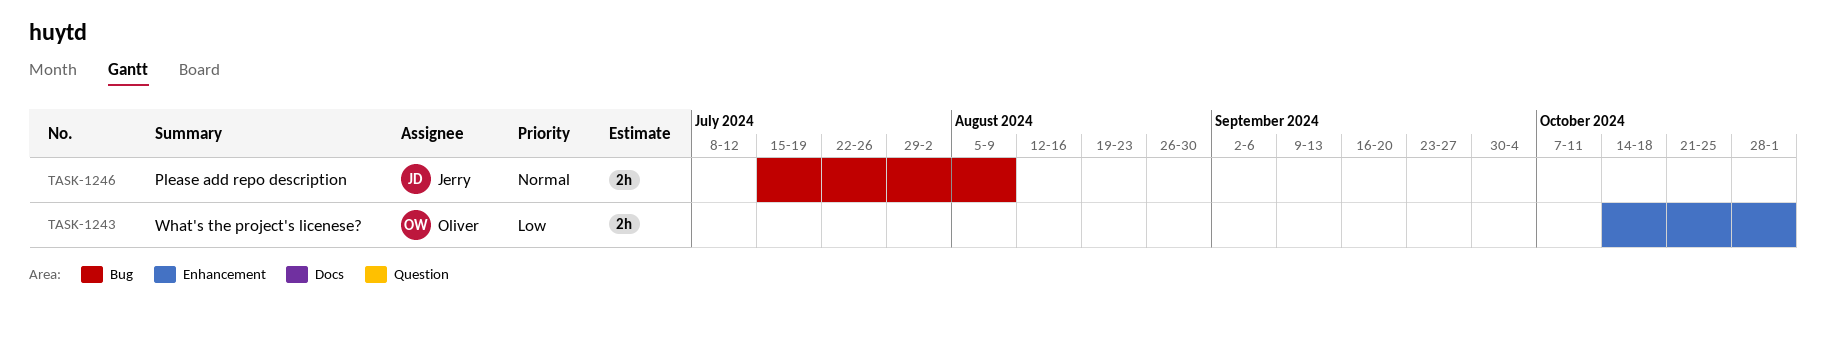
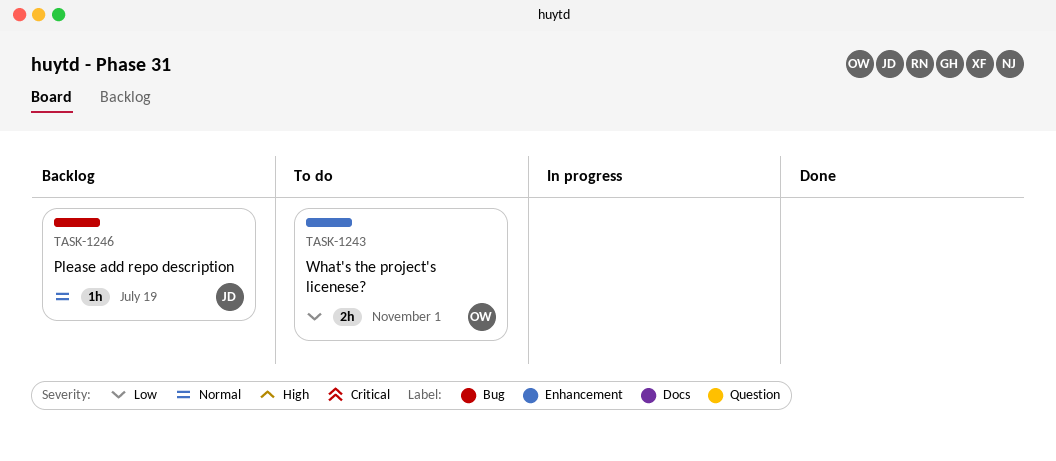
TASK-1246, estimate: 2h -> 1h
TASK-1246, due: Aug 9 -> Jul 19

